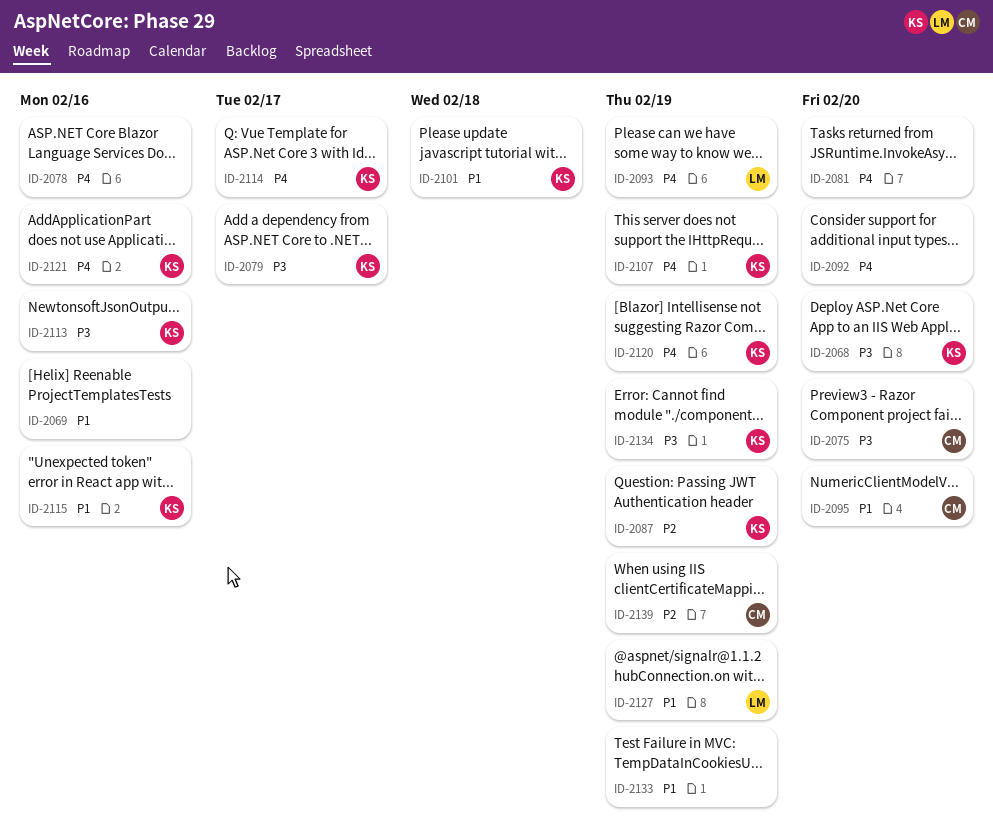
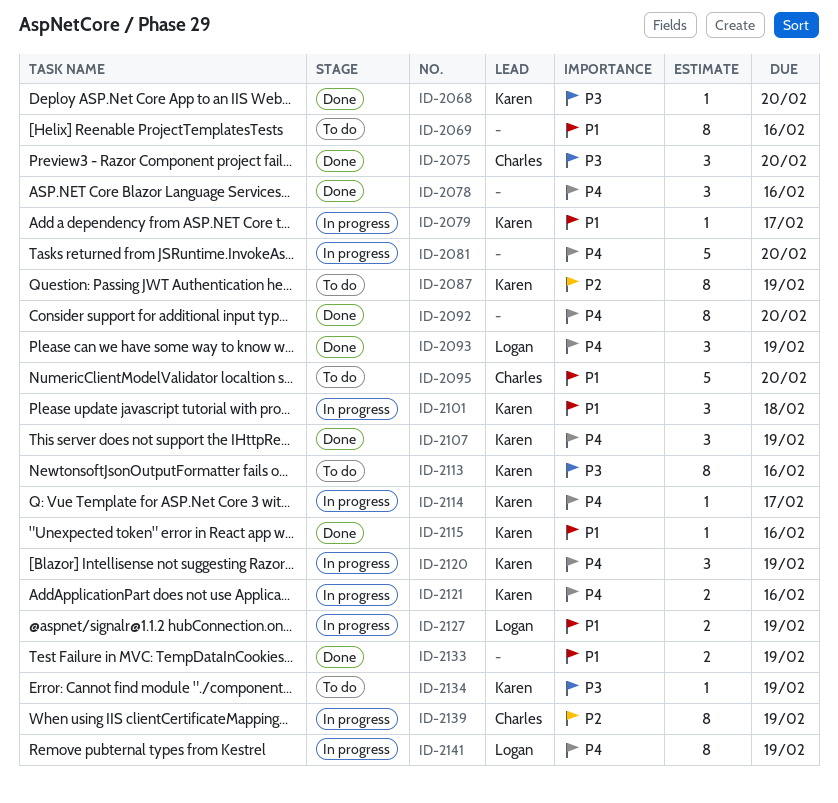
ID-2079, priority: P3 -> P1
ID-2141: none -> present

